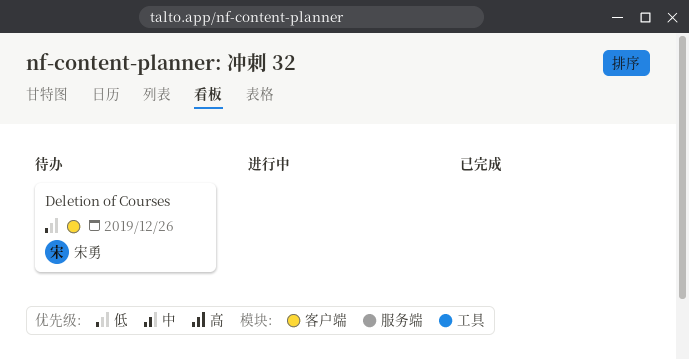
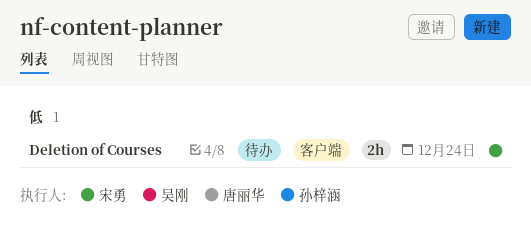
Deletion of Courses, due: Dec 26 -> Dec 24

